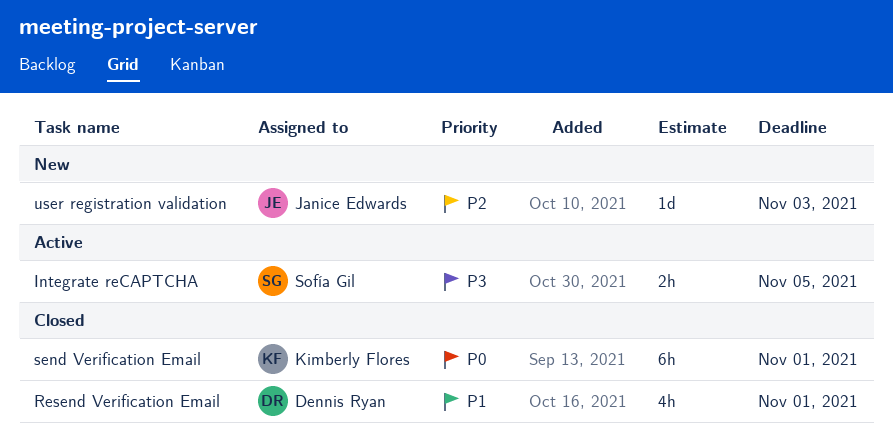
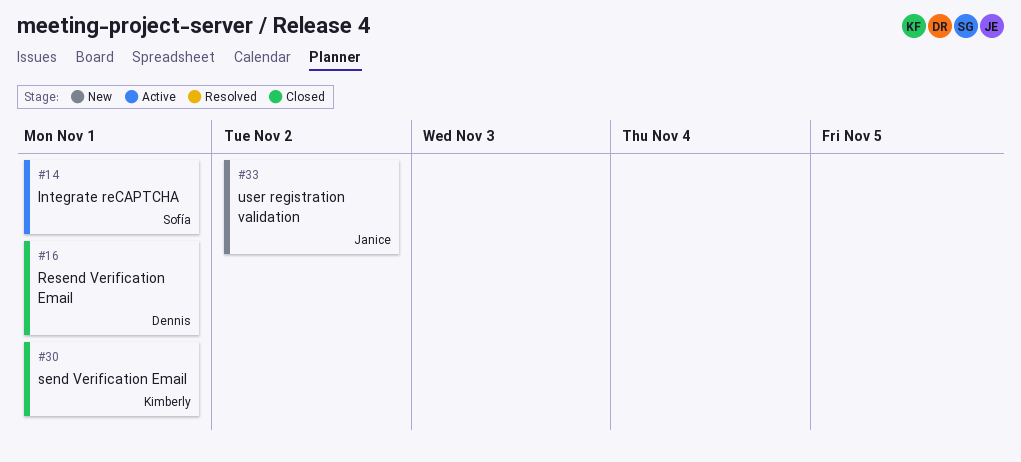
Integrate reCAPTCHA, due: Nov 5 -> Nov 1
user registration validation, due: Nov 3 -> Nov 2

